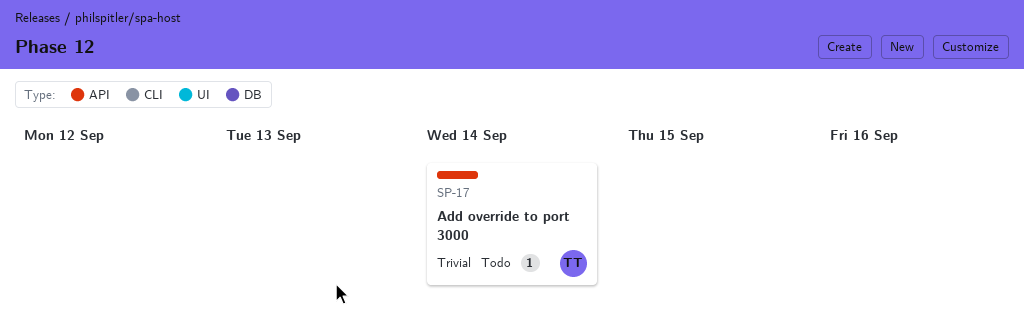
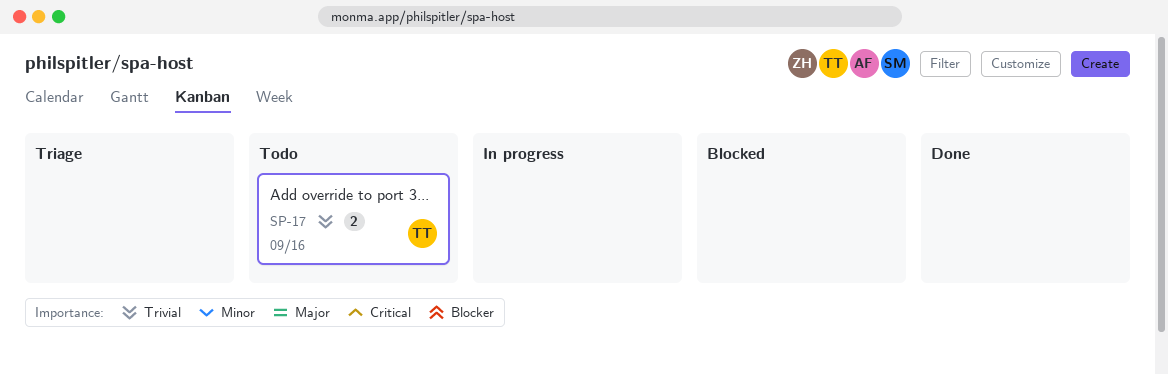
SP-17, estimate: 1 -> 2
SP-17, due: Sep 14 -> Sep 16

